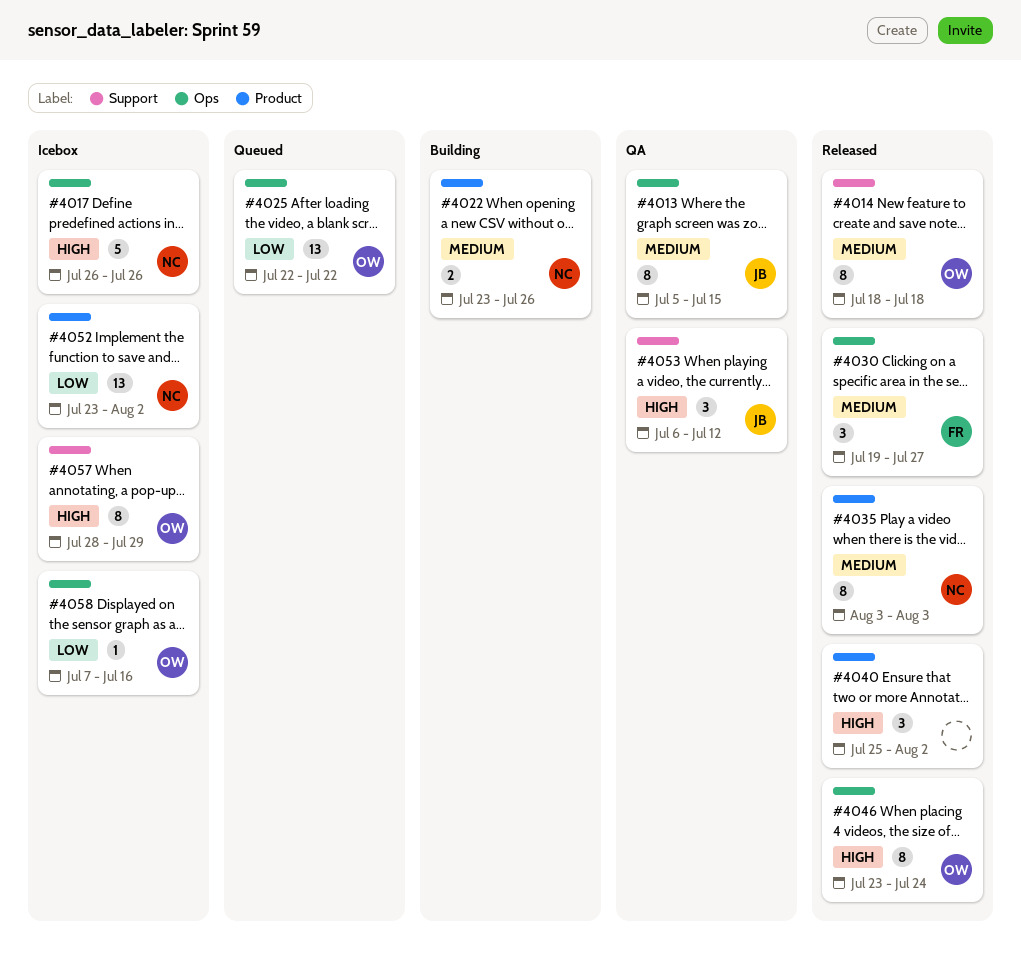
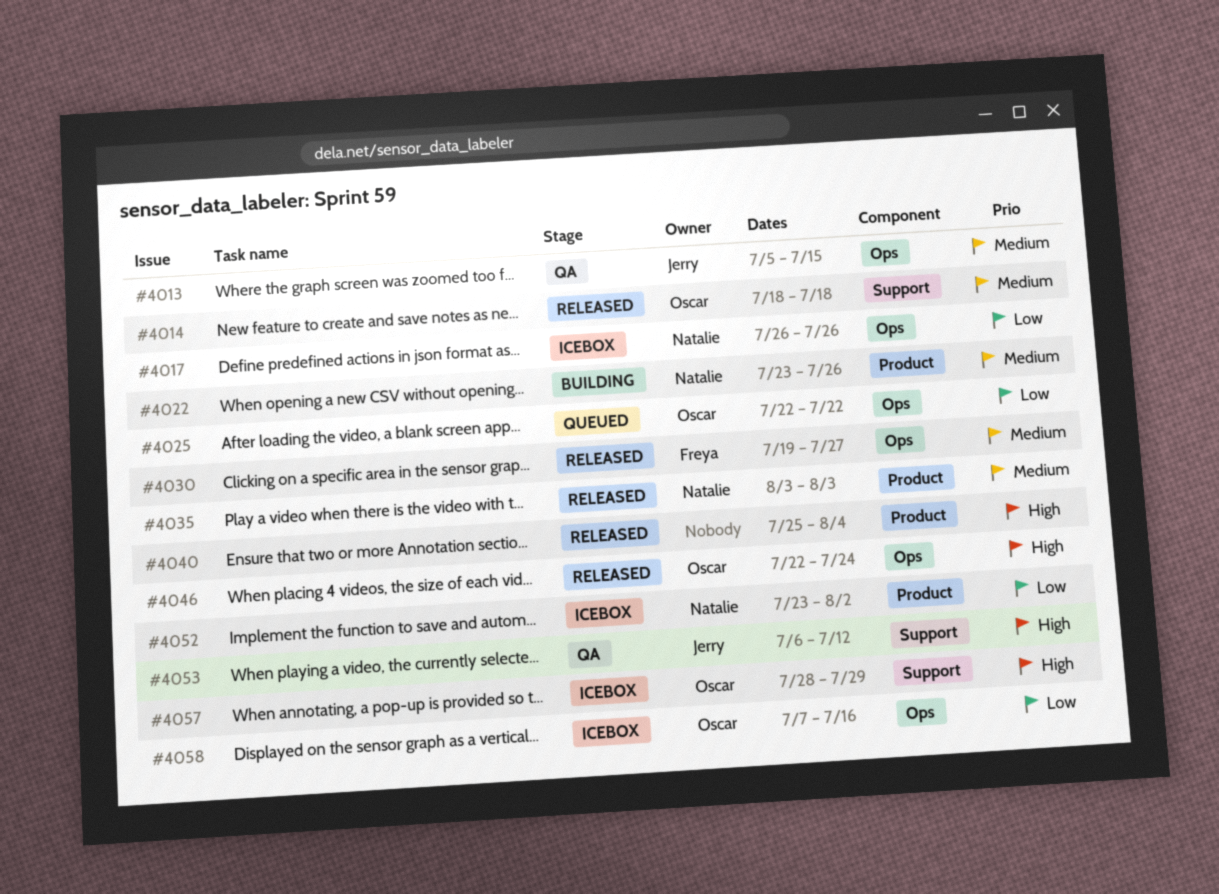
#4017, priority: High -> Low
#4040, due: Aug 2 -> Aug 4
#4046, start: Jul 23 -> Jul 22

